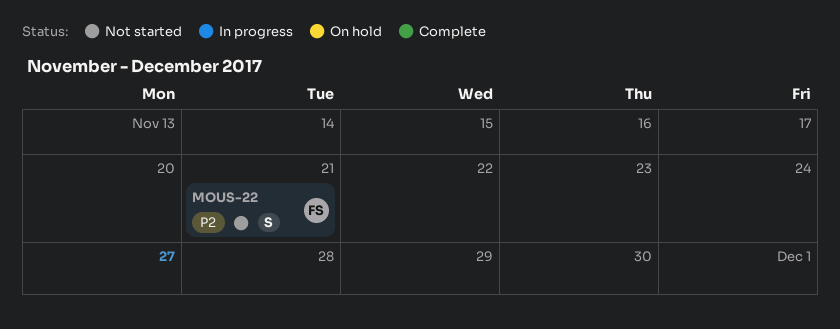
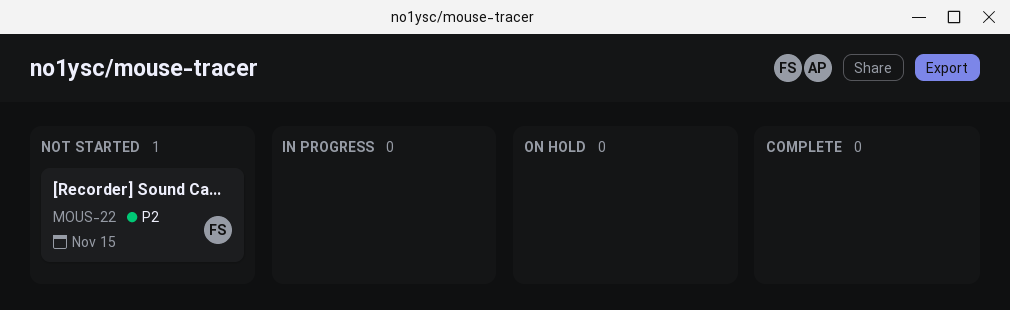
MOUS-22, due: Nov 21 -> Nov 15

